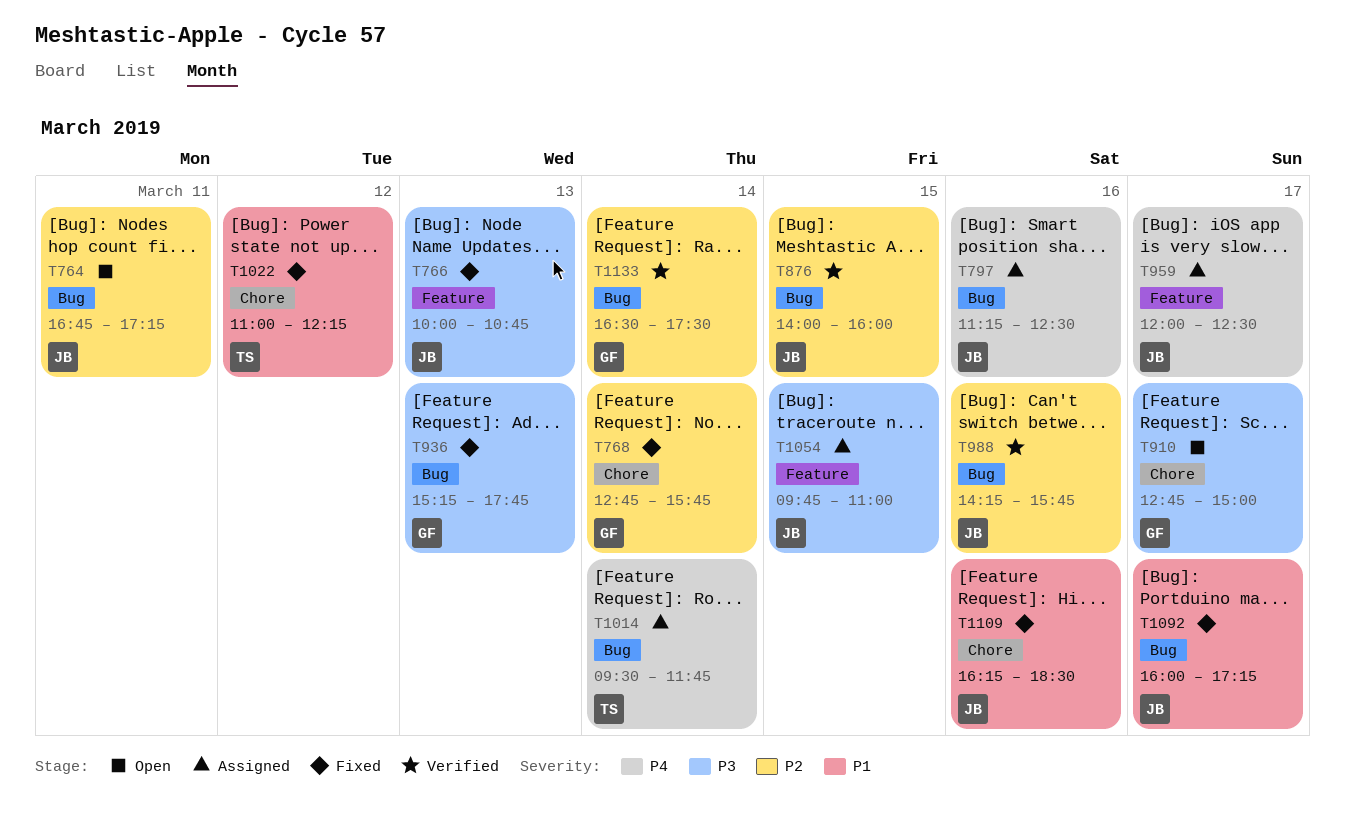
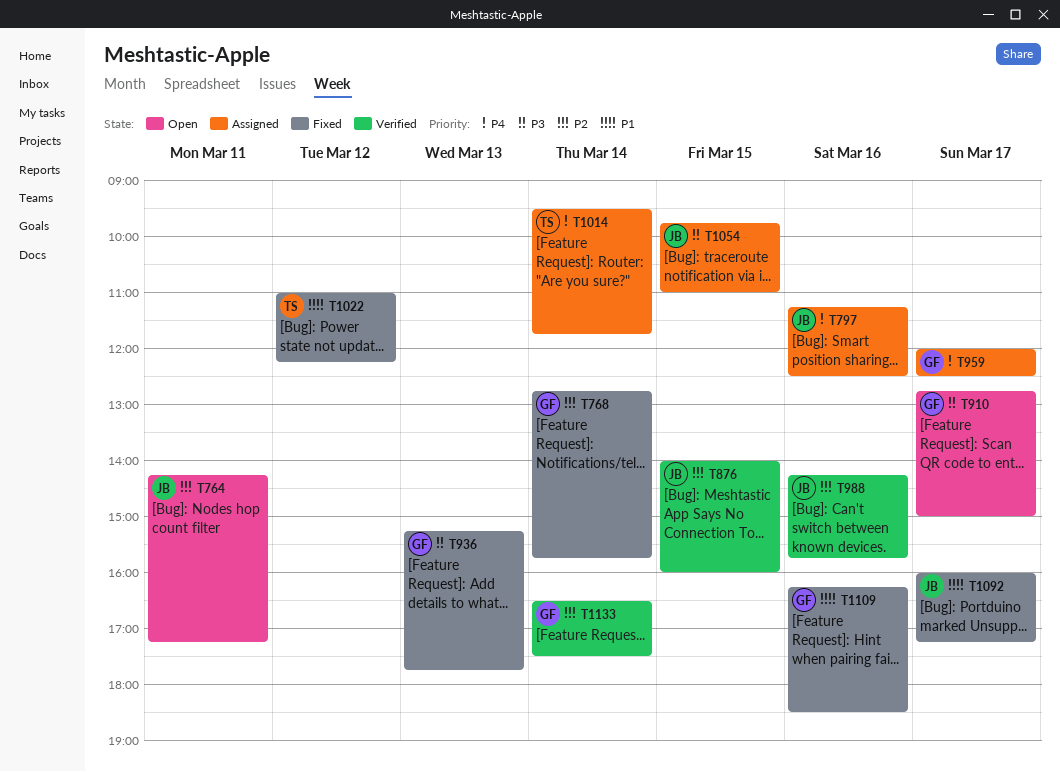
T764, begins: 16:45 -> 14:15
T766: present -> none
T959, owner: JB -> GF
T1109, owner: JB -> GF

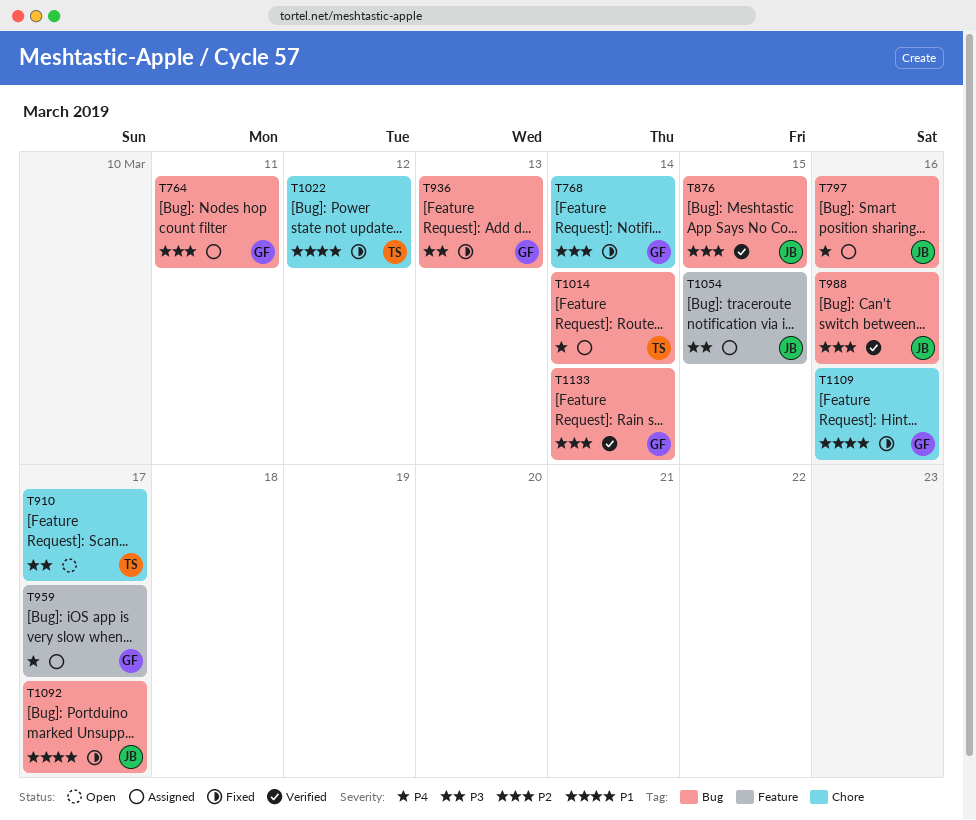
T764, status: Open -> Assigned
T764, owner: JB -> GF
T910, owner: GF -> TS

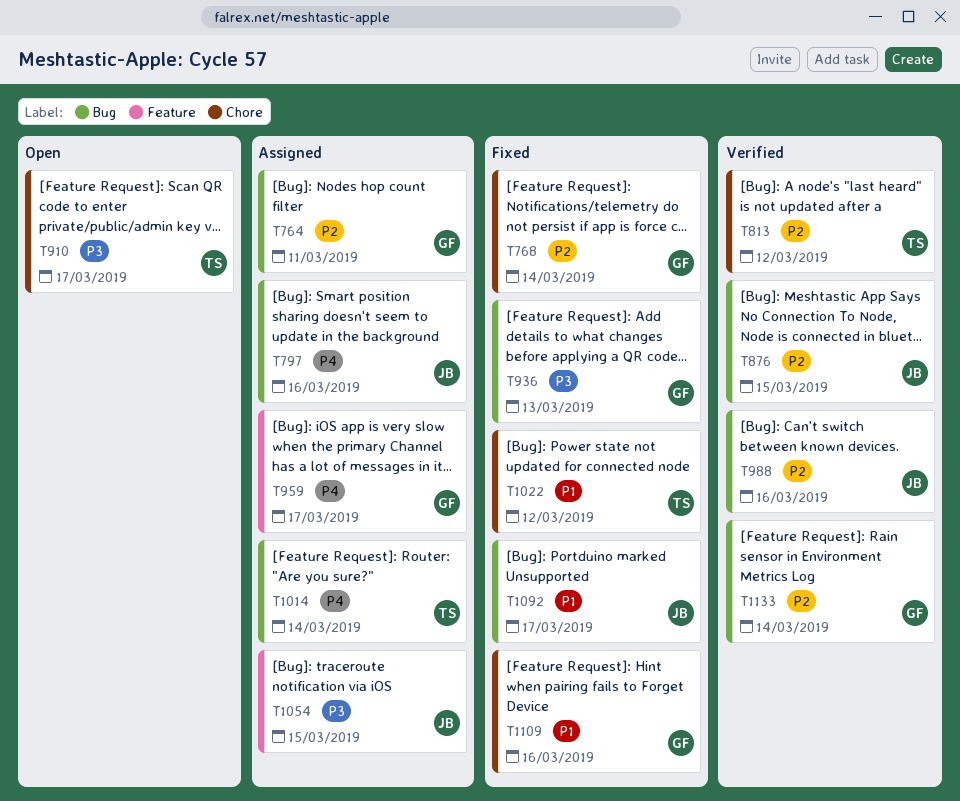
T813: none -> present

